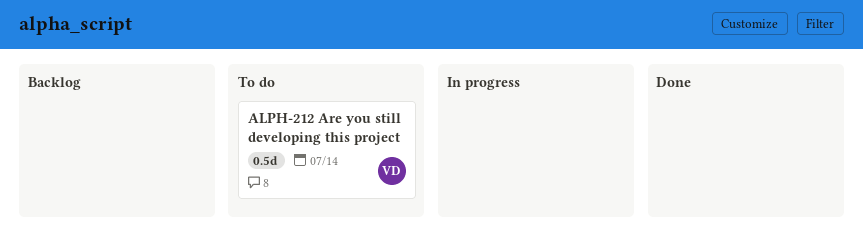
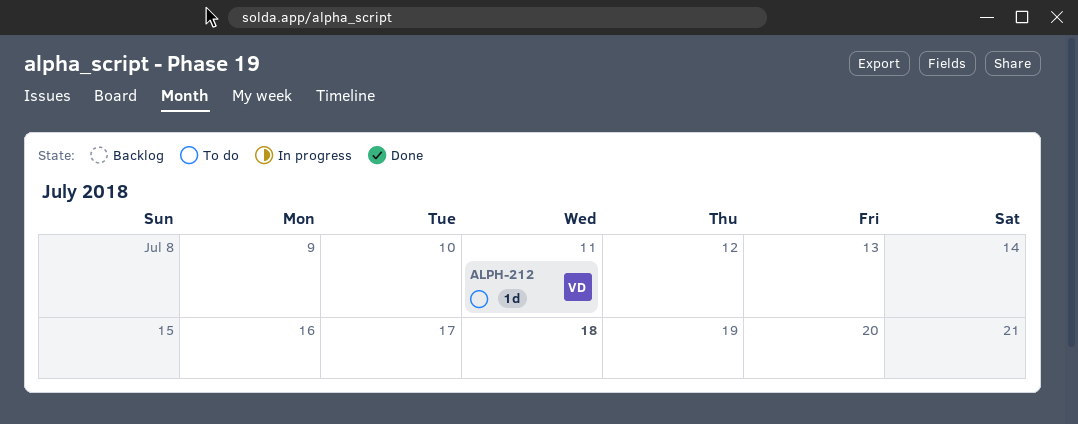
ALPH-212, estimate: 0.5d -> 1d
ALPH-212, due: Jul 14 -> Jul 11

